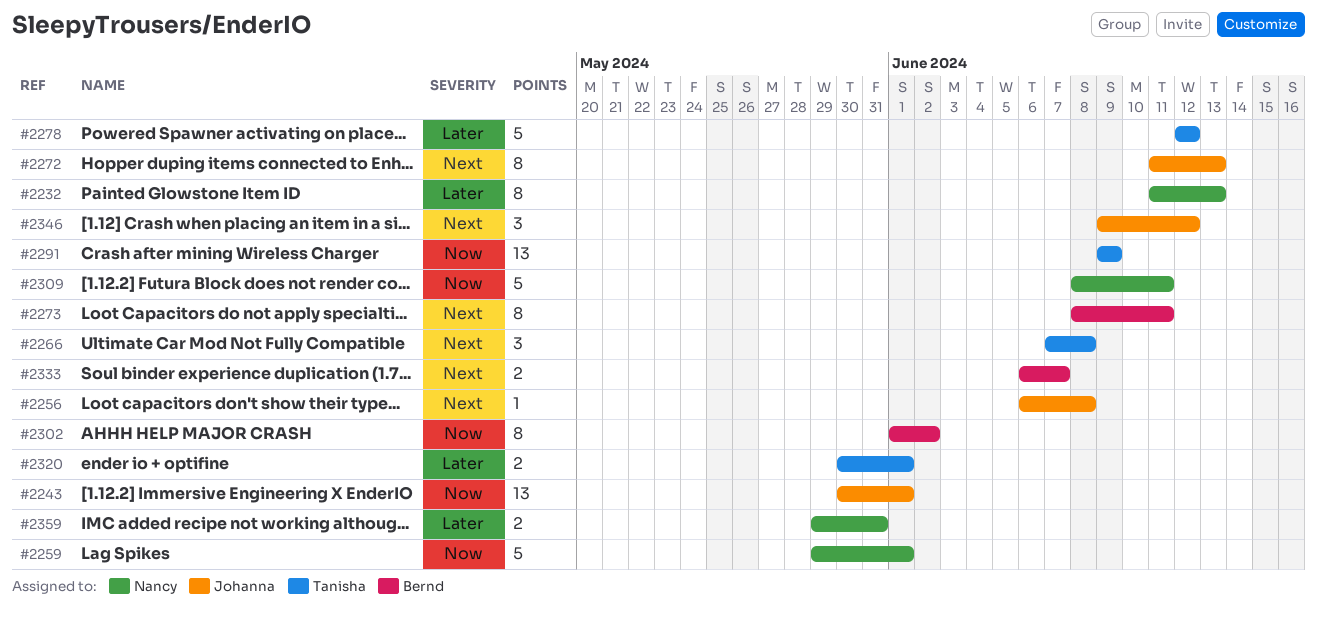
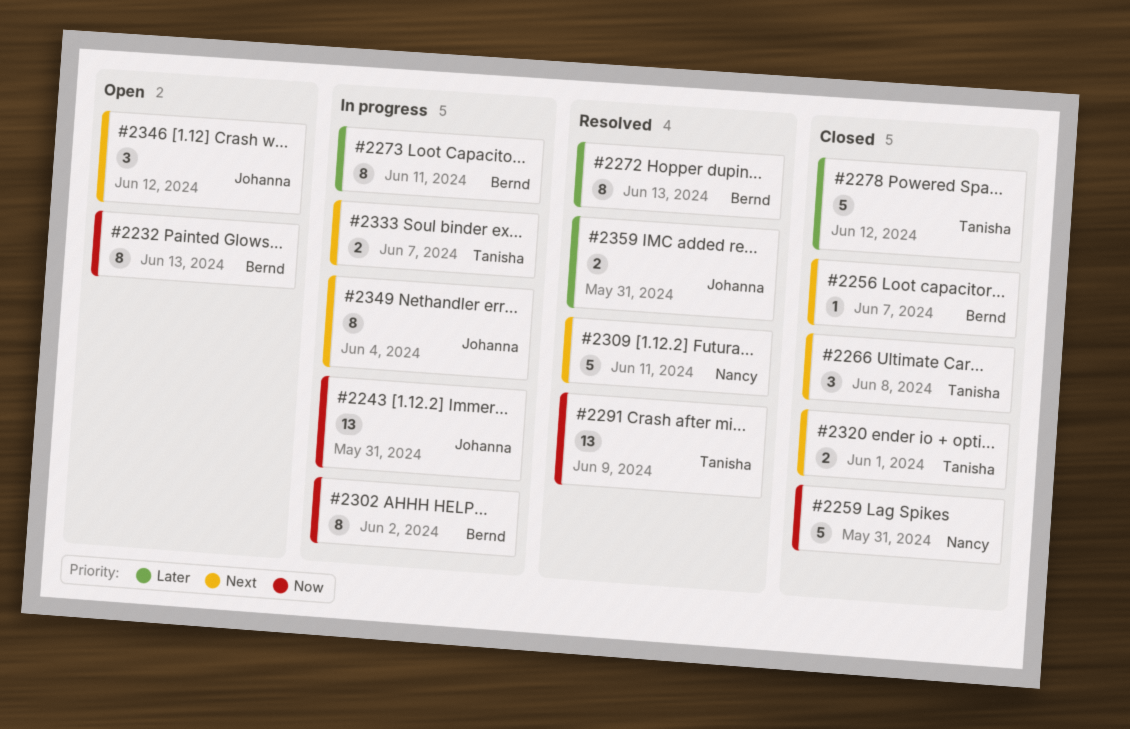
#2232, owner: Nancy -> Bernd
#2232, priority: Later -> Now
#2243, due: Jun 1 -> May 31
#2256, owner: Johanna -> Bernd
#2256, due: Jun 8 -> Jun 7
#2259, due: Jun 1 -> May 31
#2272, owner: Johanna -> Bernd
#2272, priority: Next -> Later
#2273, priority: Next -> Later
#2309, priority: Now -> Next
#2320, priority: Later -> Next
#2333, owner: Bernd -> Tanisha
#2349: none -> present
#2359, owner: Nancy -> Johanna

